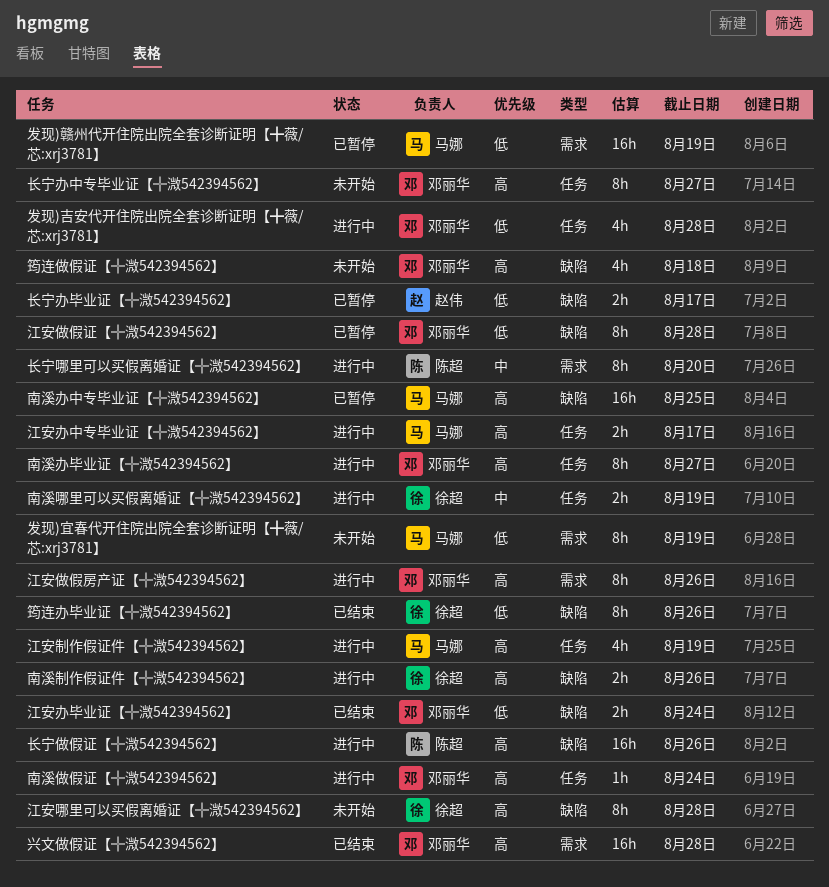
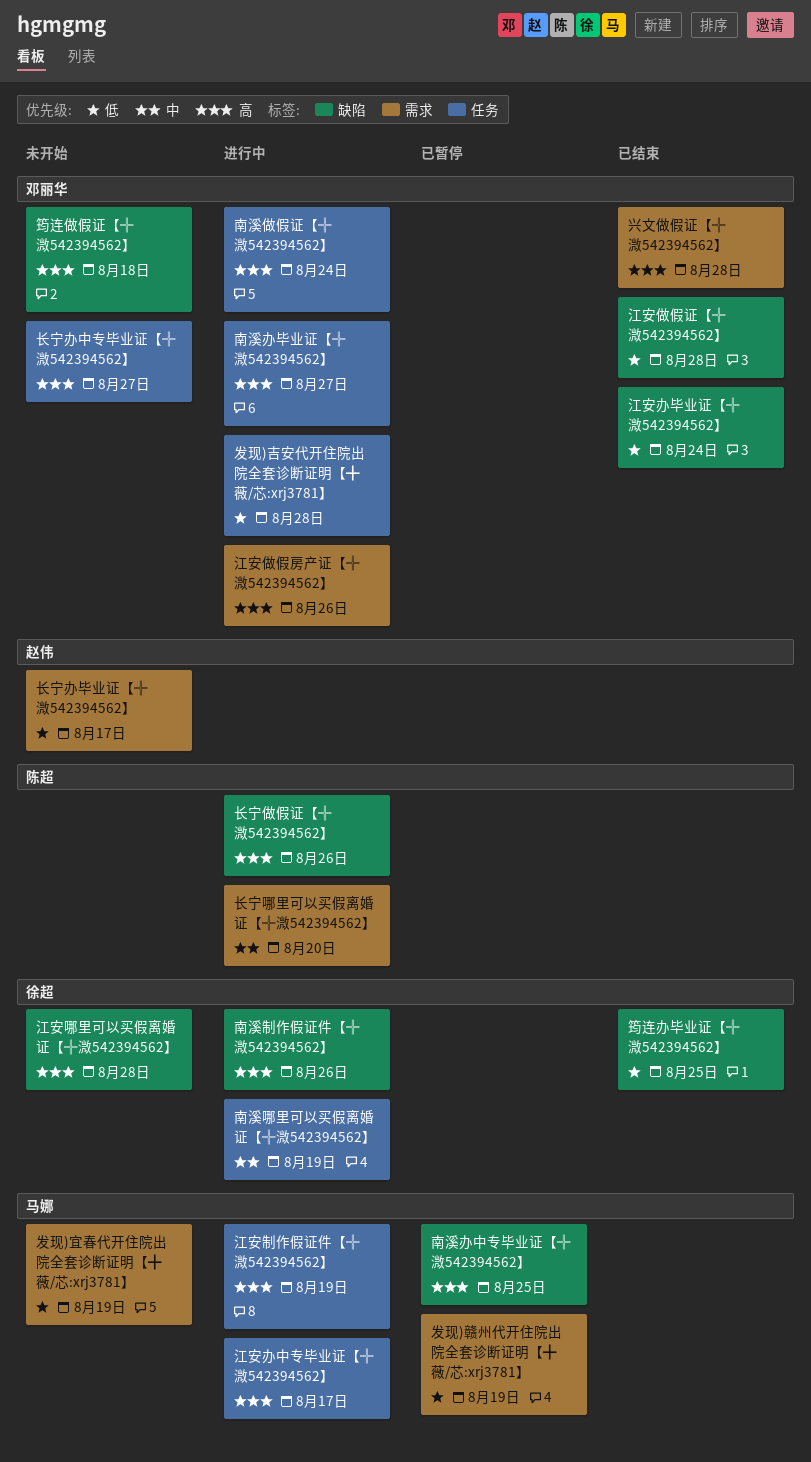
江安做假证【╬溦542394562】, status: 已暂停 -> 已结束
筠连办毕业证【╬溦542394562】, due: Aug 26 -> Aug 25
长宁办毕业证【╬溦542394562】, status: 已暂停 -> 未开始
长宁办毕业证【╬溦542394562】, label: 缺陷 -> 需求

